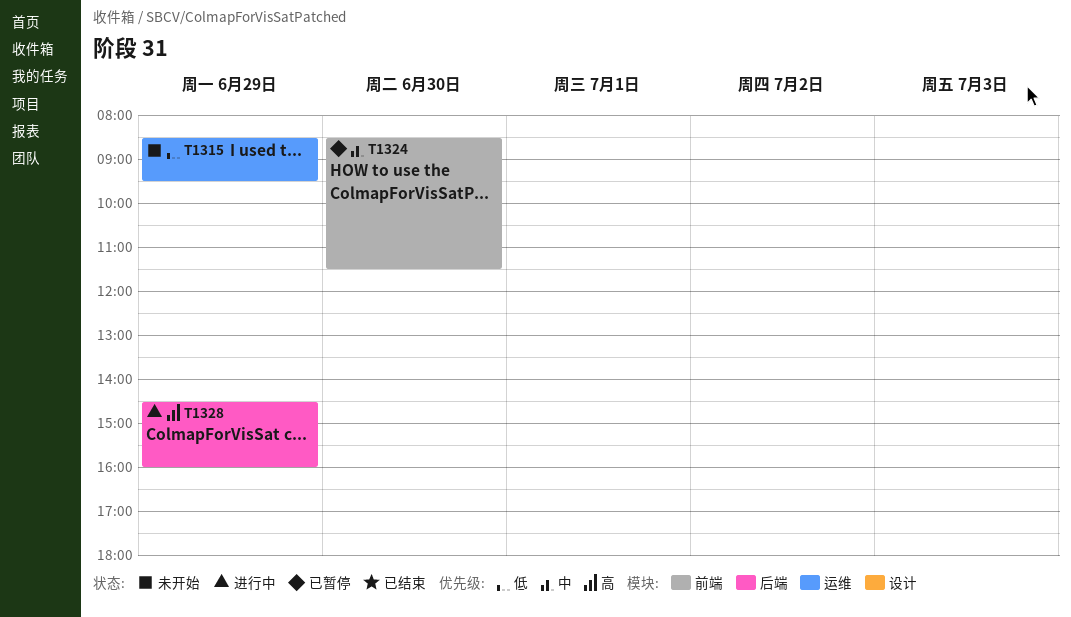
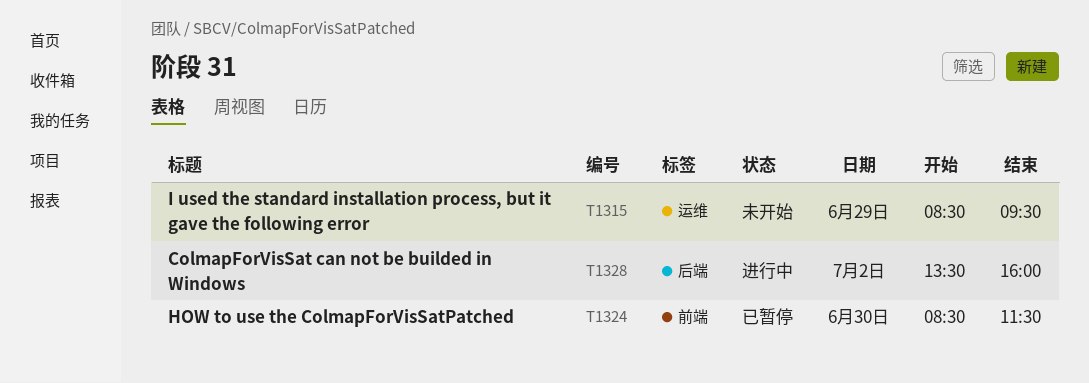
T1328, day: Jun 29 -> Jul 2
T1328, begins: 14:30 -> 13:30

